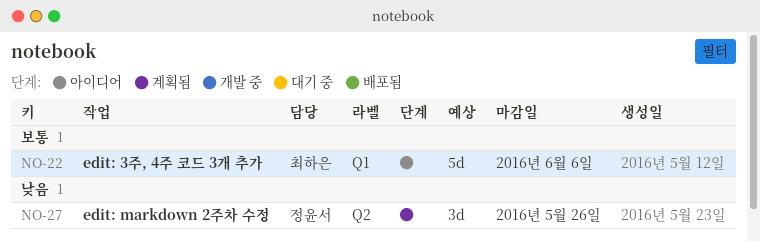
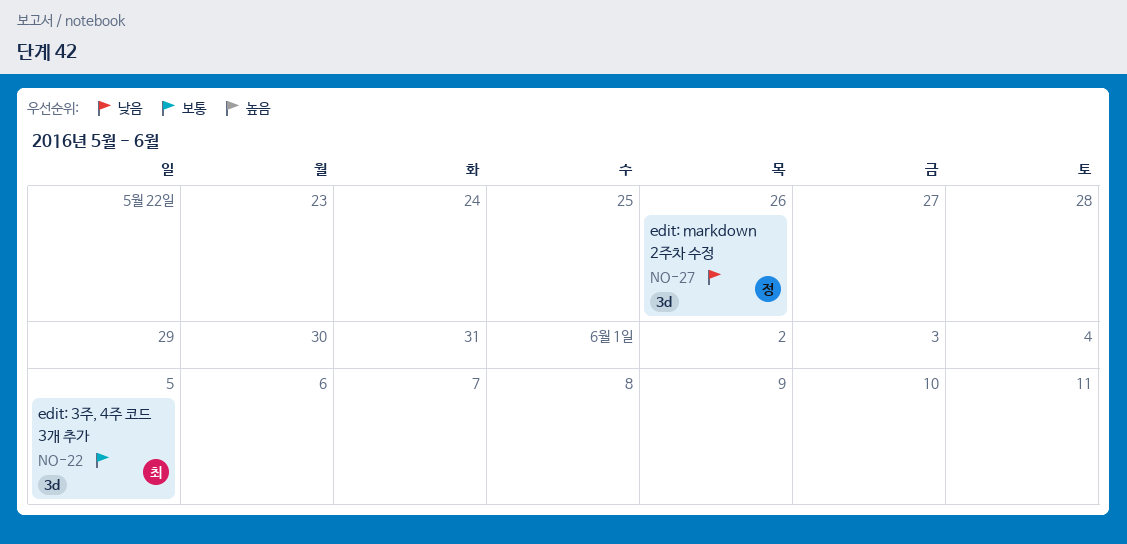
NO-22, estimate: 5d -> 3d
NO-22, due: Jun 6 -> Jun 5

